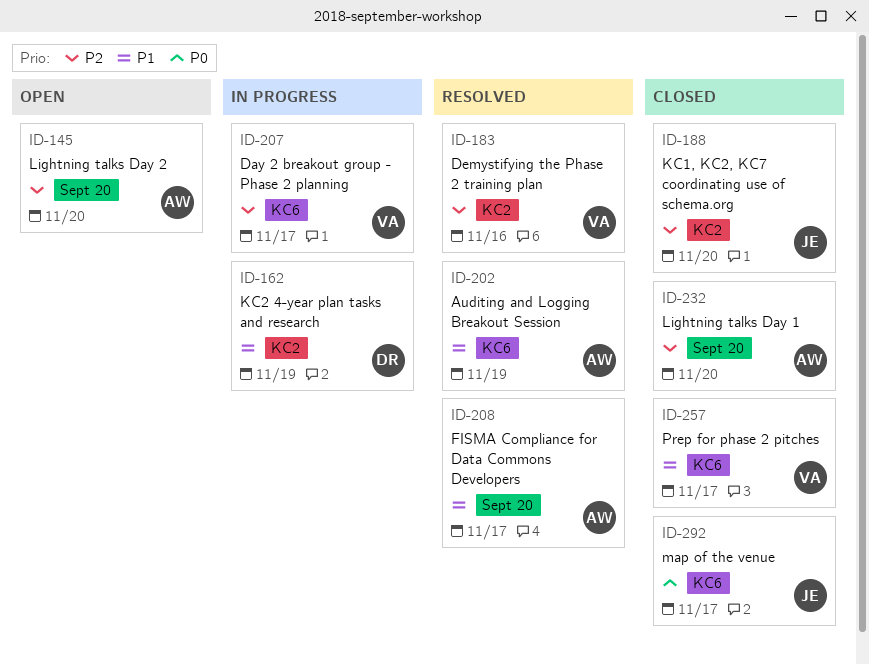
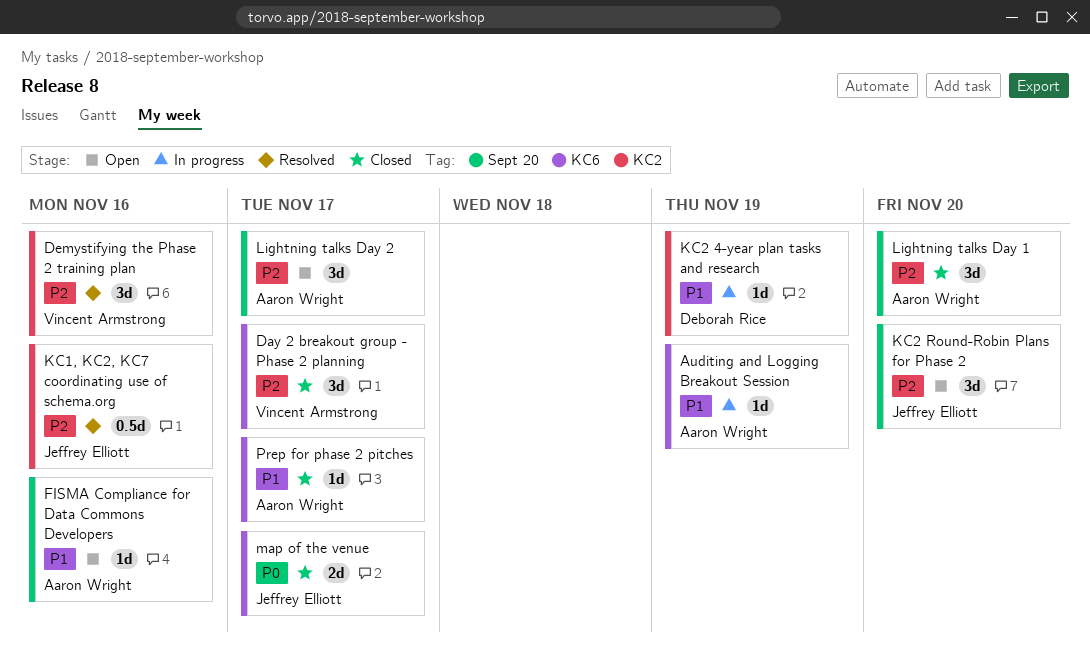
Auditing and Logging Breakout Session, status: Resolved -> In progress
Day 2 breakout group - Phase 2 planning, status: In progress -> Closed
FISMA Compliance for Data Commons Developers, status: Resolved -> Open
FISMA Compliance for Data Commons Developers, due: Nov 17 -> Nov 16
KC1, KC2, KC7 coordinating use of schema.org, status: Closed -> Resolved
KC1, KC2, KC7 coordinating use of schema.org, due: Nov 20 -> Nov 16
KC2 Round-Robin Plans for Phase 2: none -> present
Lightning talks Day 2, due: Nov 20 -> Nov 17
Prep for phase 2 pitches, owner: Vincent Armstrong -> Aaron Wright

